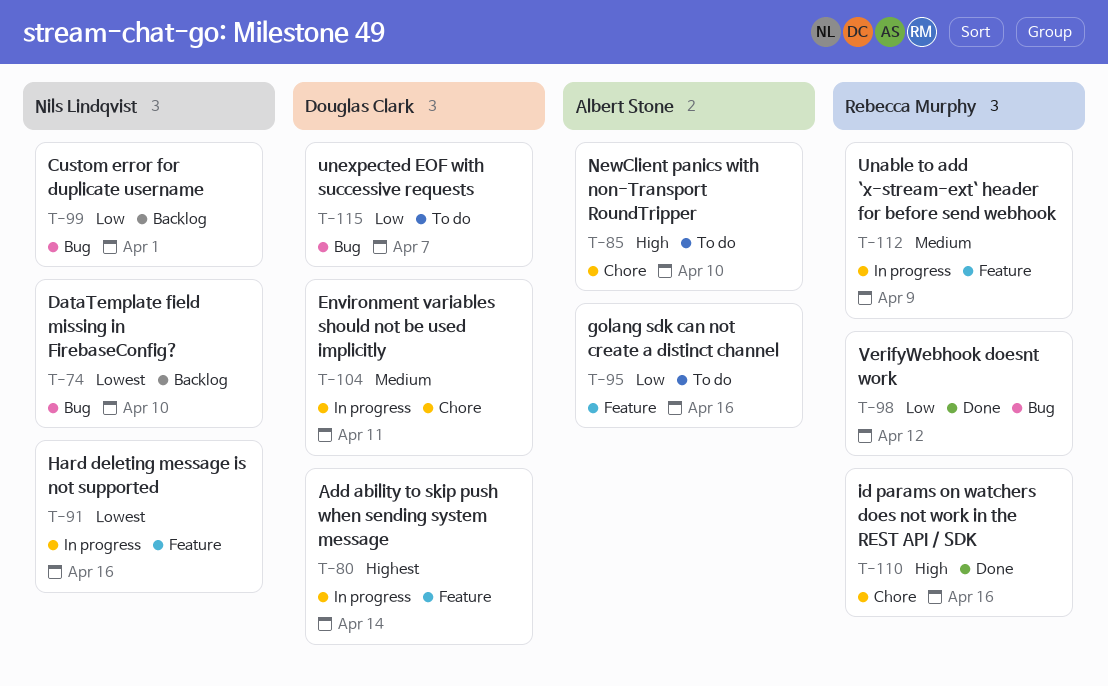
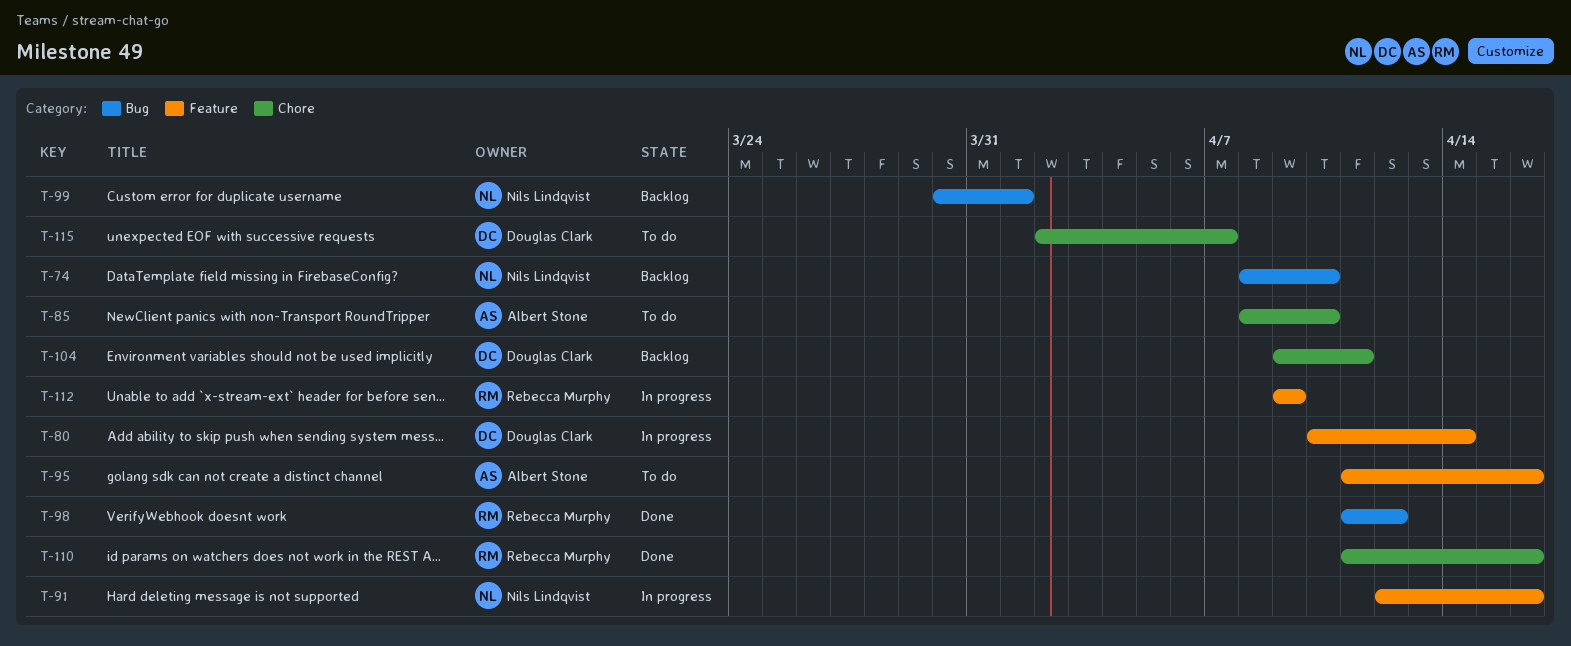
T-104, status: In progress -> Backlog
T-115, label: Bug -> Chore

